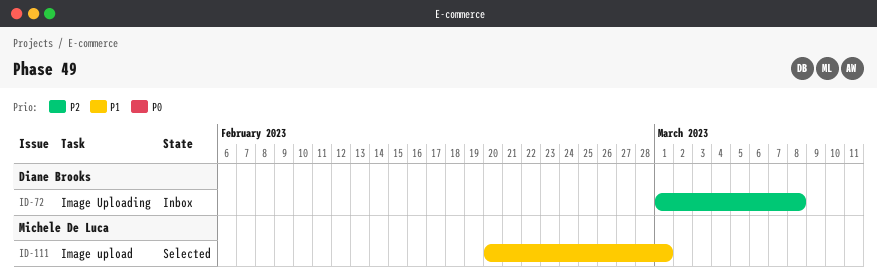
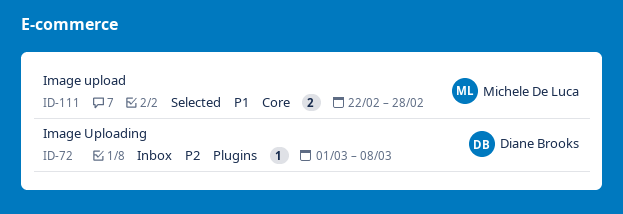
ID-111, start: Feb 20 -> Feb 22
ID-111, due: Mar 1 -> Feb 28

